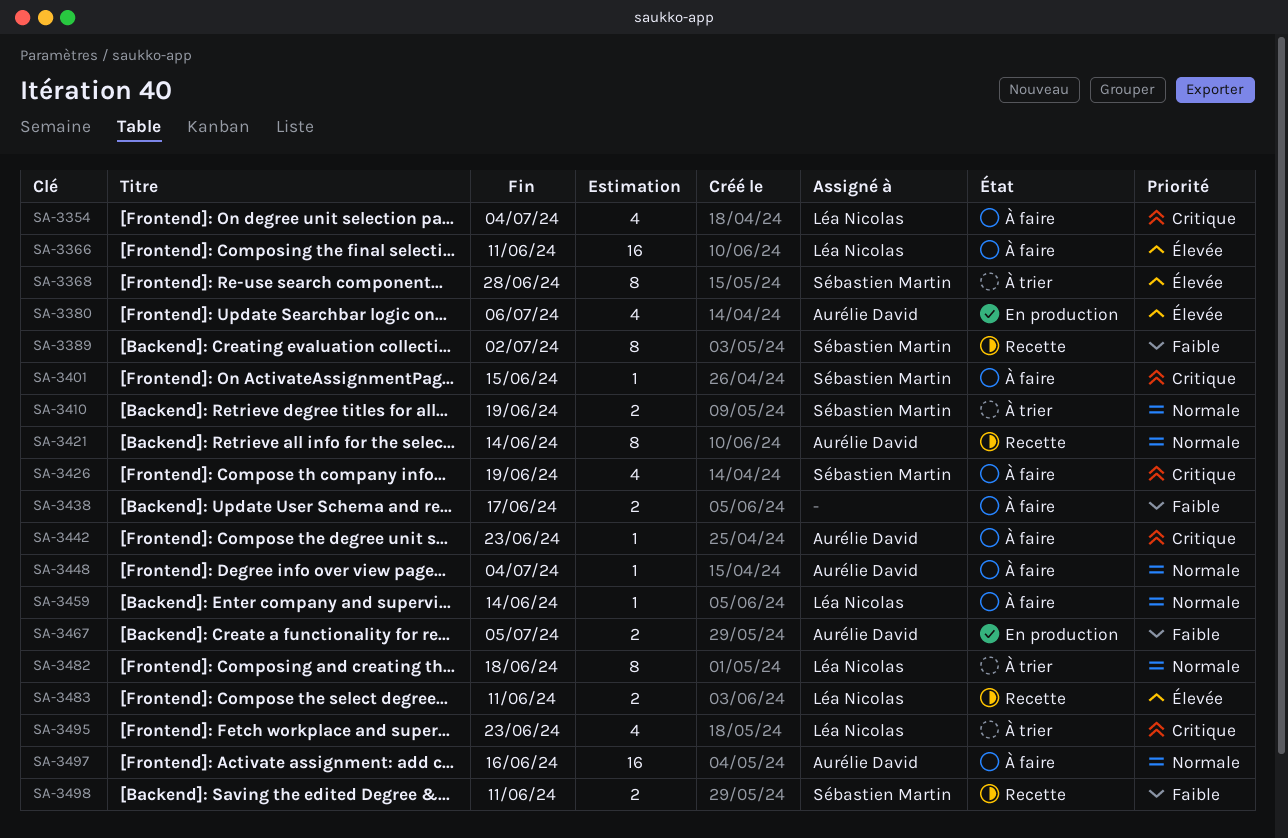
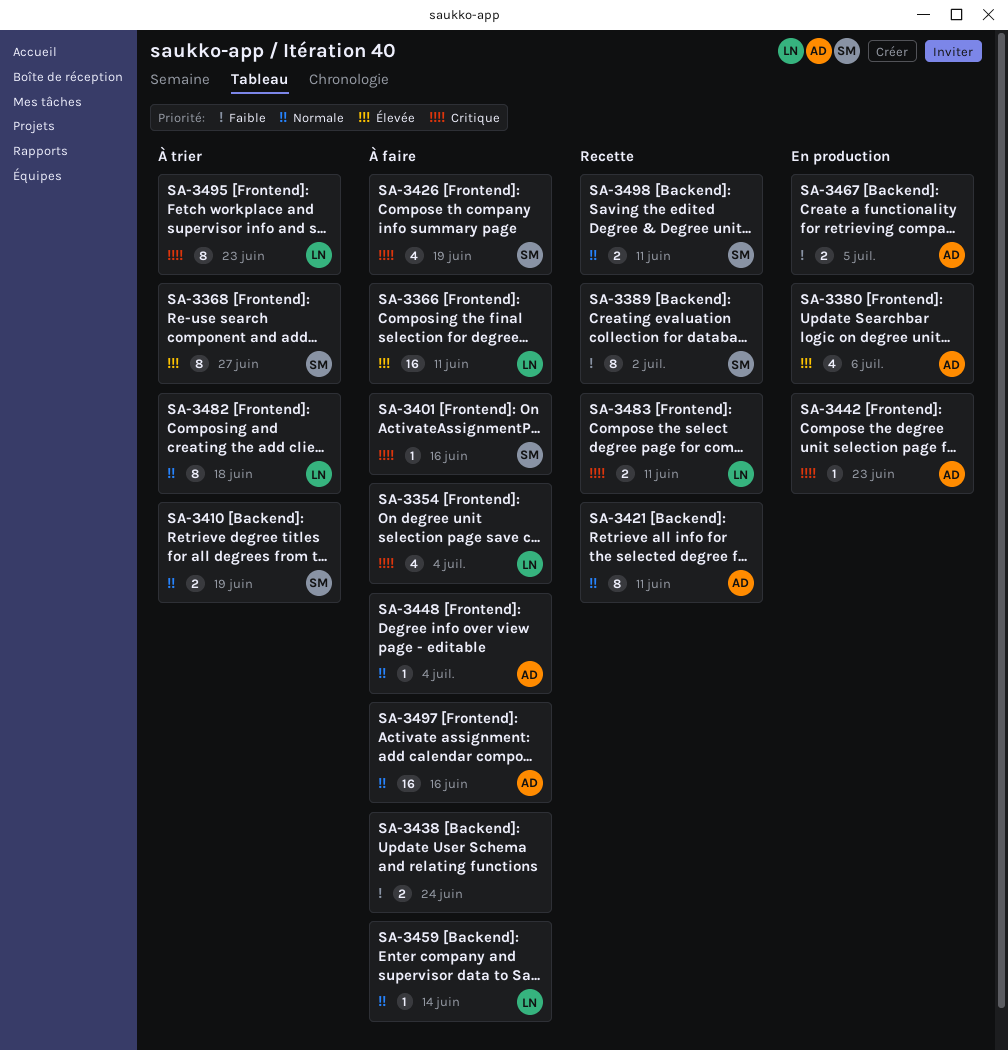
SA-3368, due: Jun 28 -> Jun 27
SA-3401, due: Jun 15 -> Jun 16
SA-3421, due: Jun 14 -> Jun 11
SA-3438, due: Jun 17 -> Jun 24
SA-3442, status: À faire -> En production
SA-3483, priority: Élevée -> Critique
SA-3495, estimate: 4 -> 8
SA-3498, priority: Faible -> Normale

